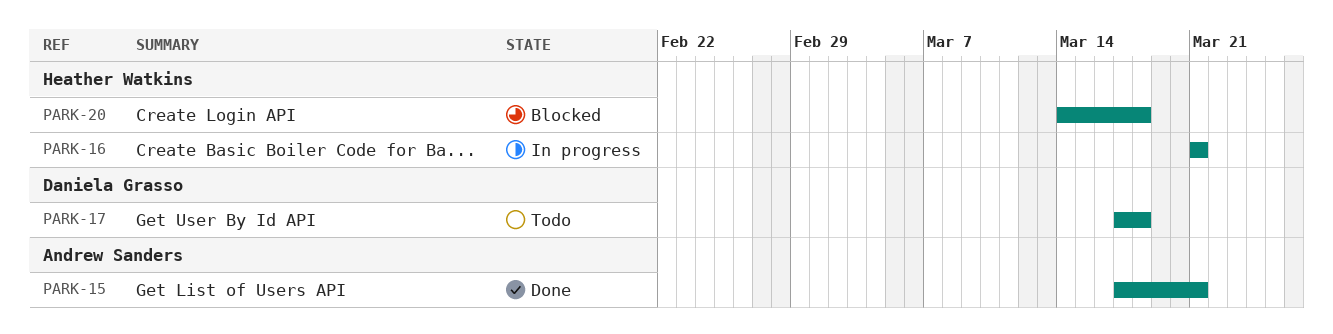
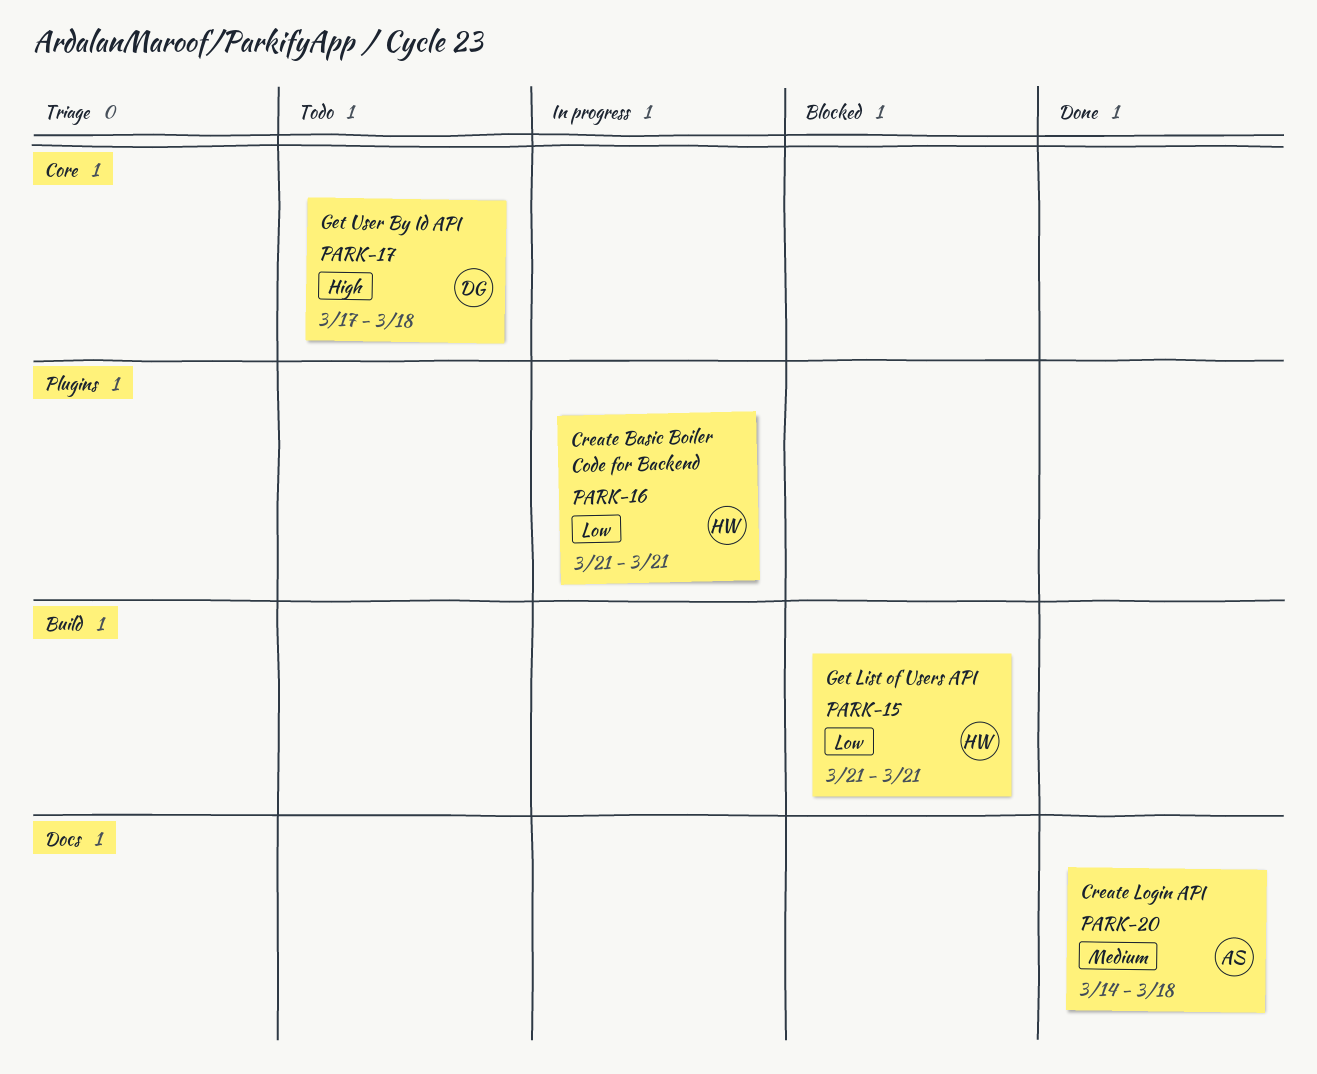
PARK-15, status: Done -> Blocked
PARK-15, owner: Andrew Sanders -> Heather Watkins
PARK-15, start: Mar 17 -> Mar 21
PARK-20, status: Blocked -> Done
PARK-20, owner: Heather Watkins -> Andrew Sanders

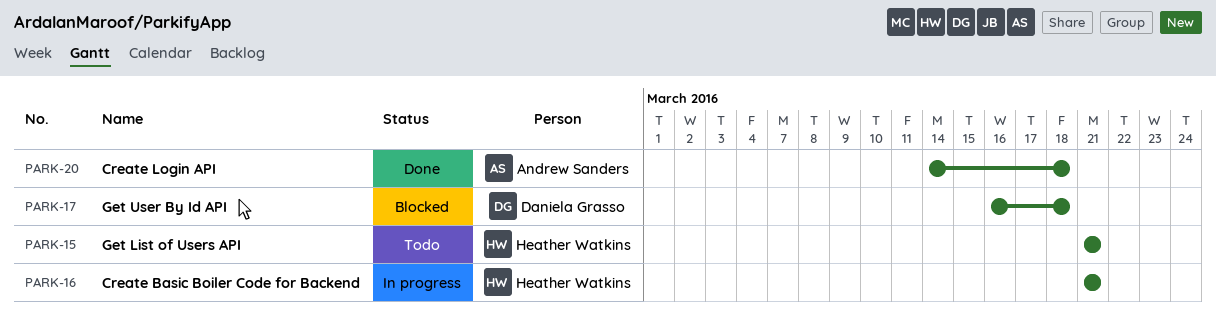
PARK-15, status: Blocked -> Todo
PARK-17, status: Todo -> Blocked
PARK-17, start: Mar 17 -> Mar 16

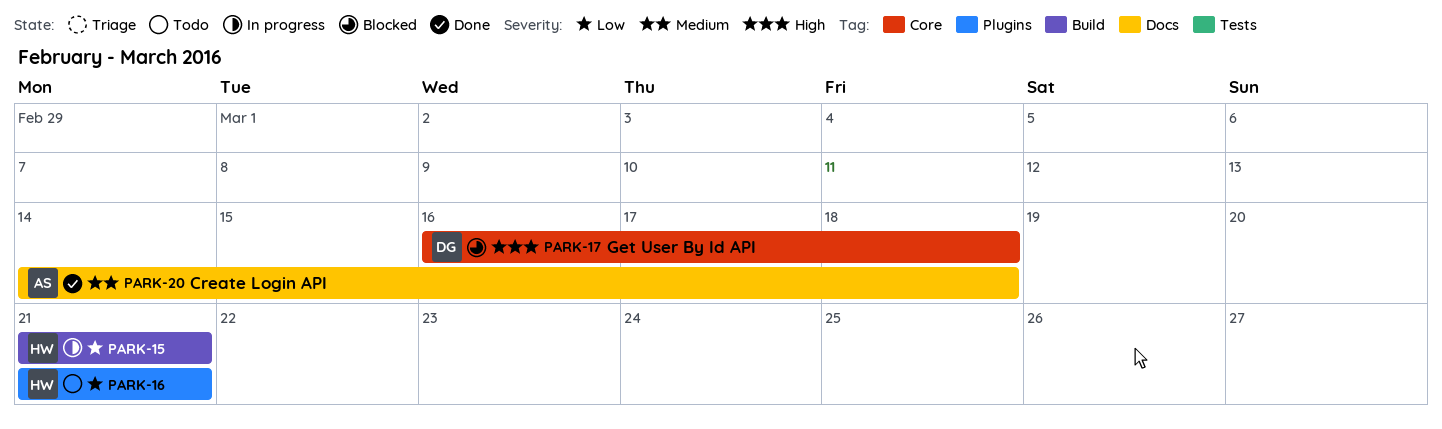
PARK-15, status: Todo -> In progress
PARK-16, status: In progress -> Todo

